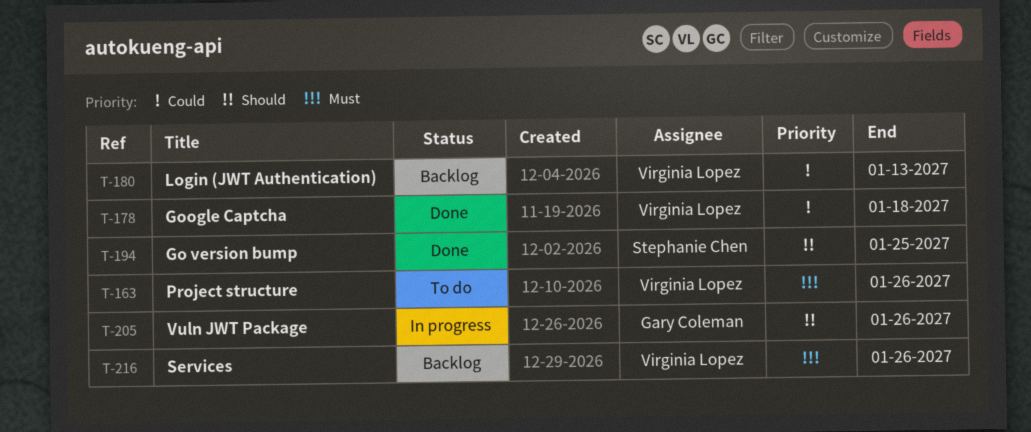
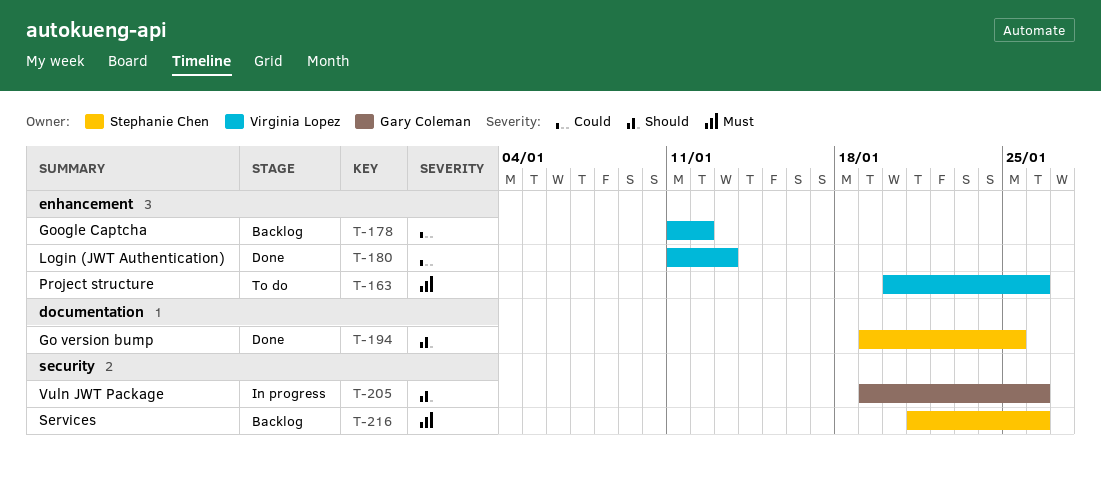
T-178, status: Done -> Backlog
T-178, due: Jan 18 -> Jan 12
T-180, status: Backlog -> Done
T-216, owner: Virginia Lopez -> Stephanie Chen

